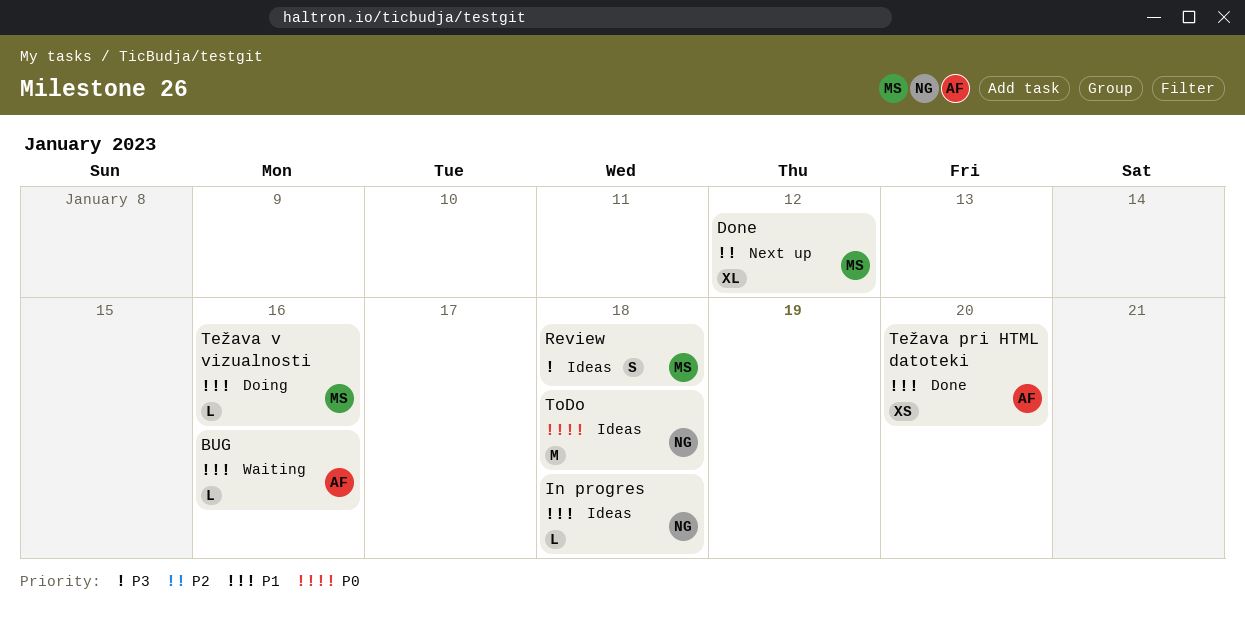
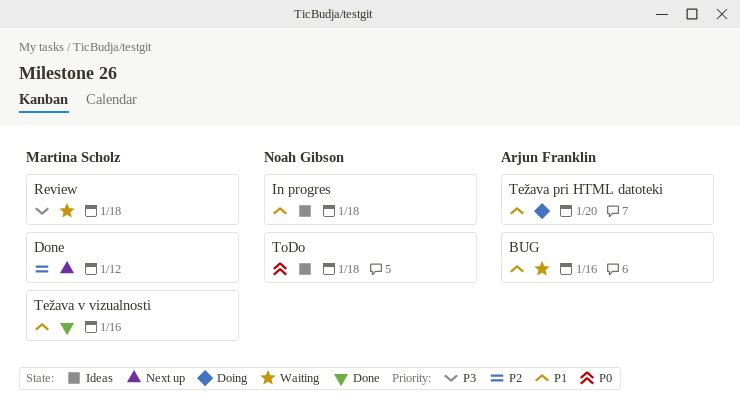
Review, status: Ideas -> Waiting
Težava pri HTML datoteki, status: Done -> Doing
Težava v vizualnosti, status: Doing -> Done

